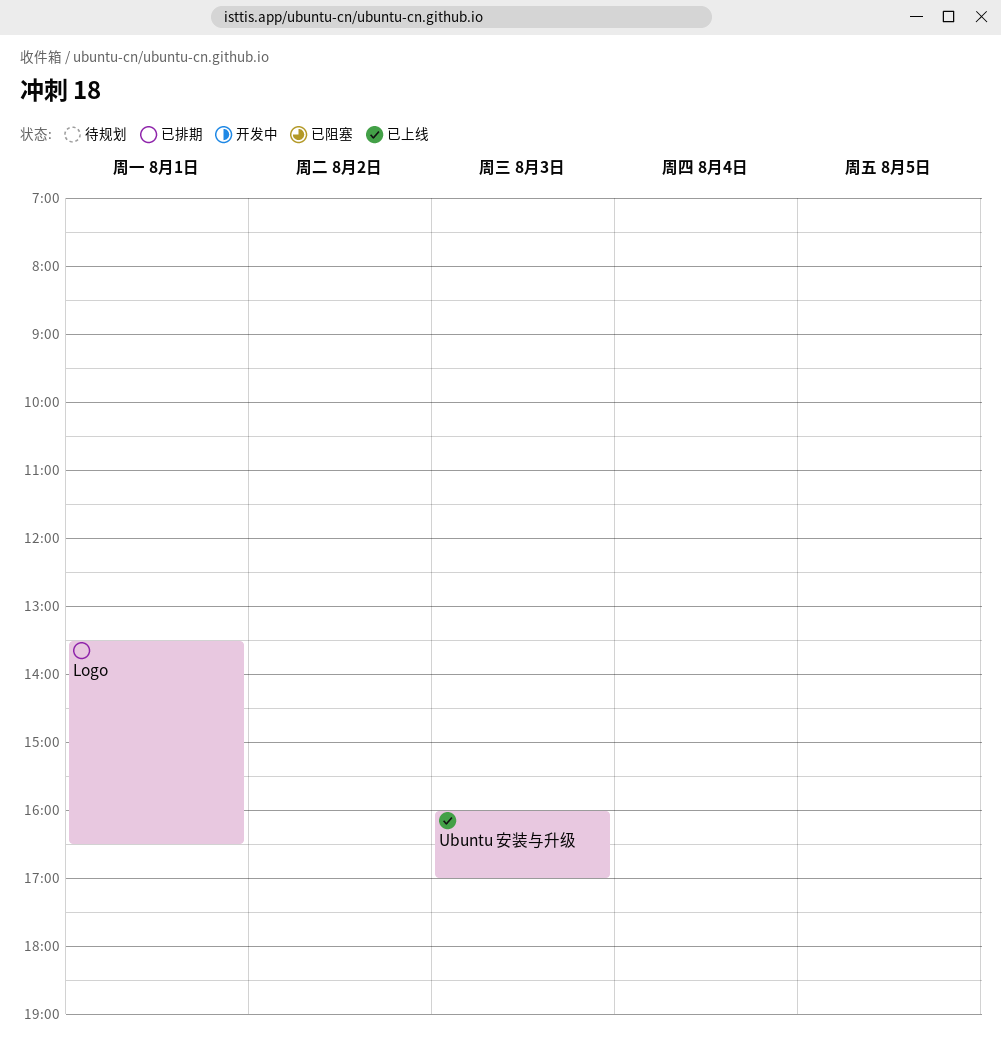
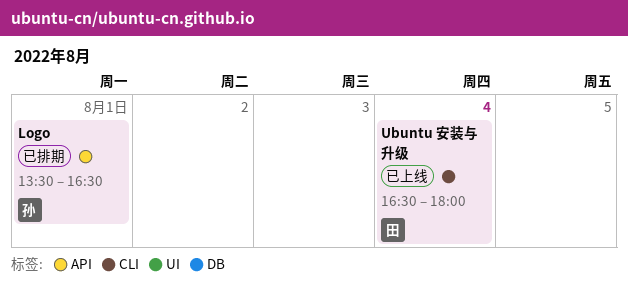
Ubuntu 安装与升级, day: Aug 3 -> Aug 4
Ubuntu 安装与升级, begins: 16:00 -> 16:30
Ubuntu 安装与升级, ends: 17:00 -> 18:00

